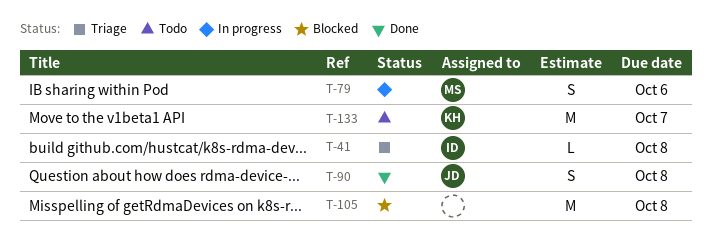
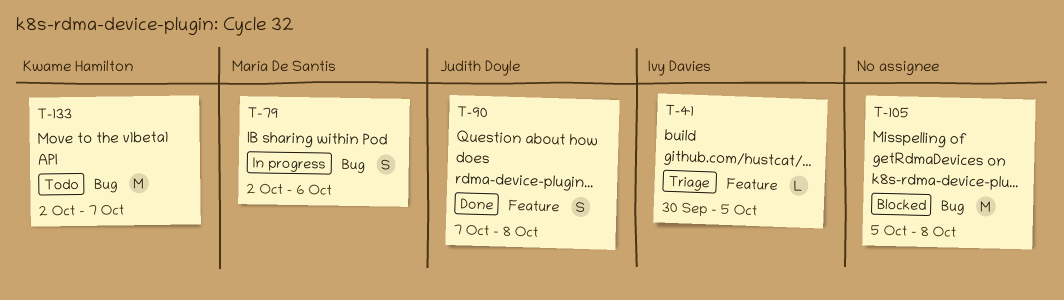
T-41, due: Oct 8 -> Oct 5

